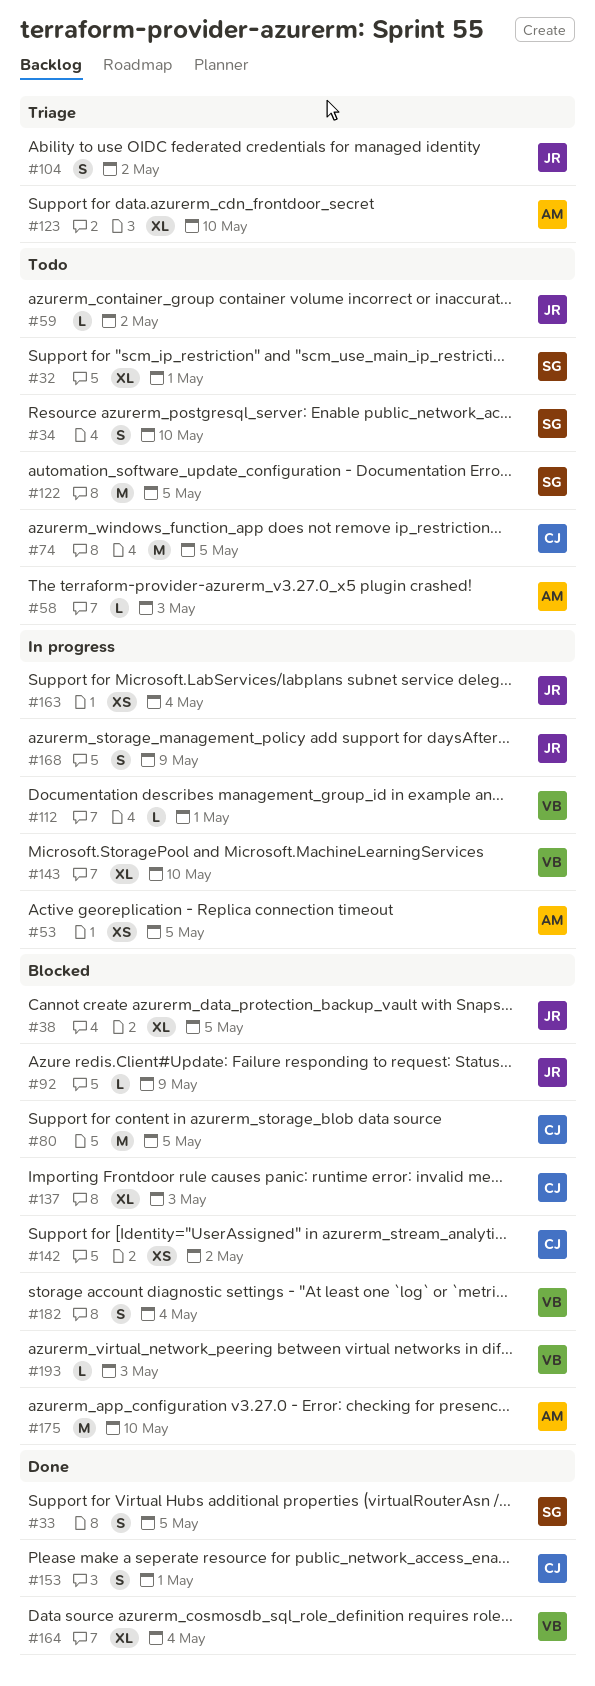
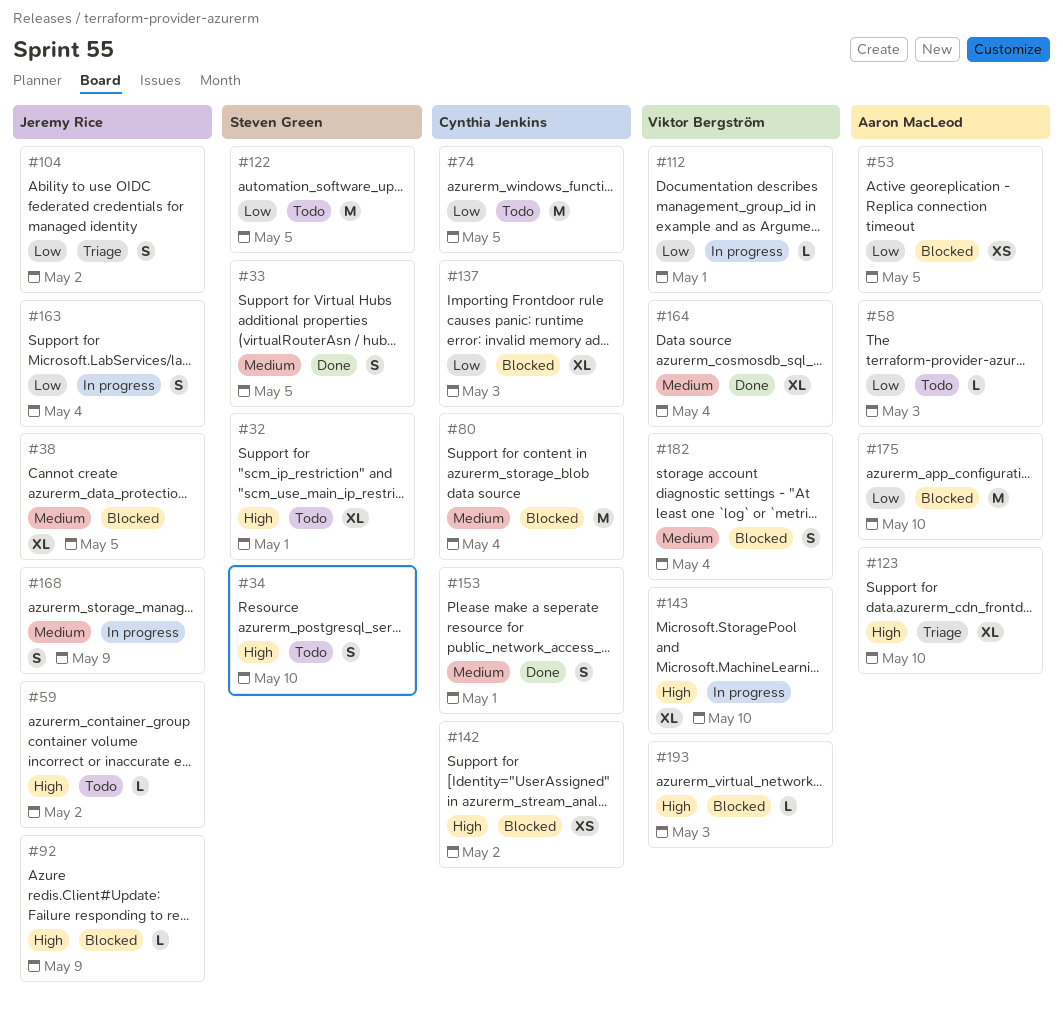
#53, status: In progress -> Blocked
#80, due: May 5 -> May 4
#163, estimate: XS -> S

